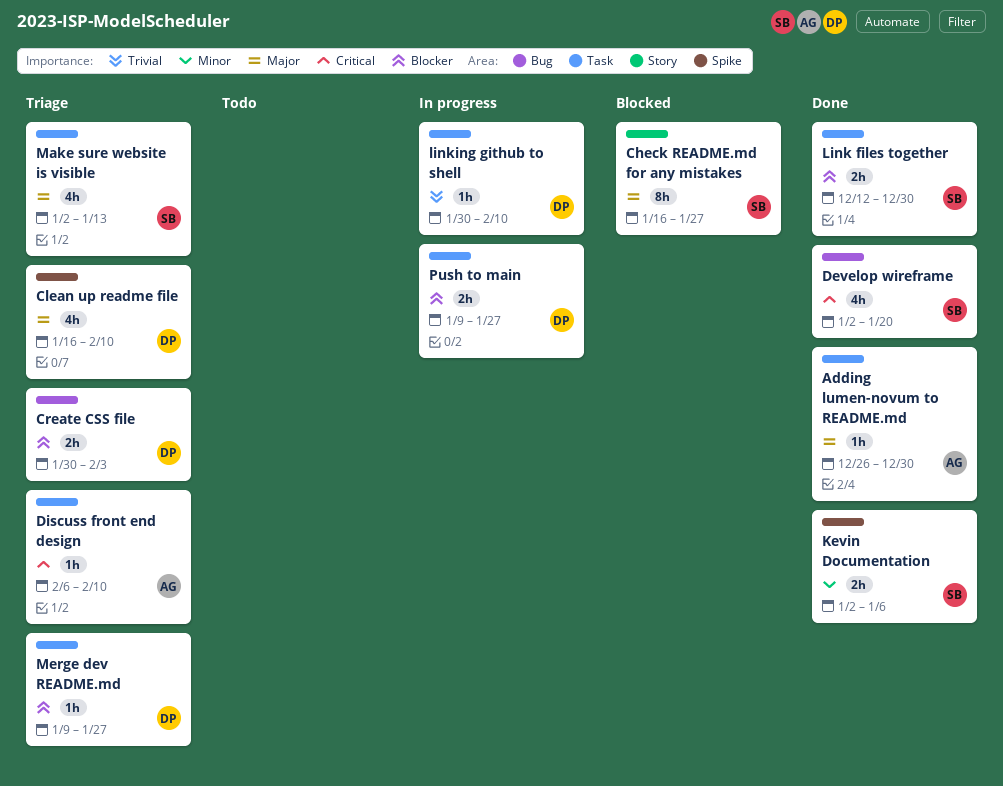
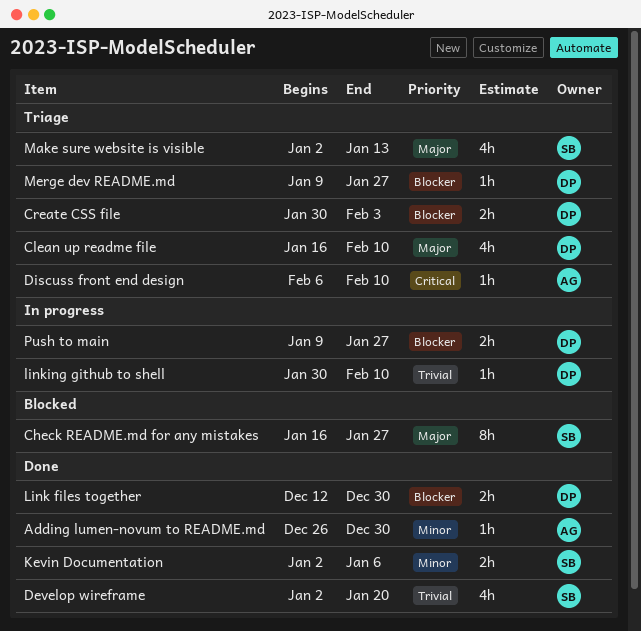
Adding lumen-novum to README.md, priority: Major -> Minor
Develop wireframe, priority: Critical -> Trivial
Link files together, owner: SB -> DP

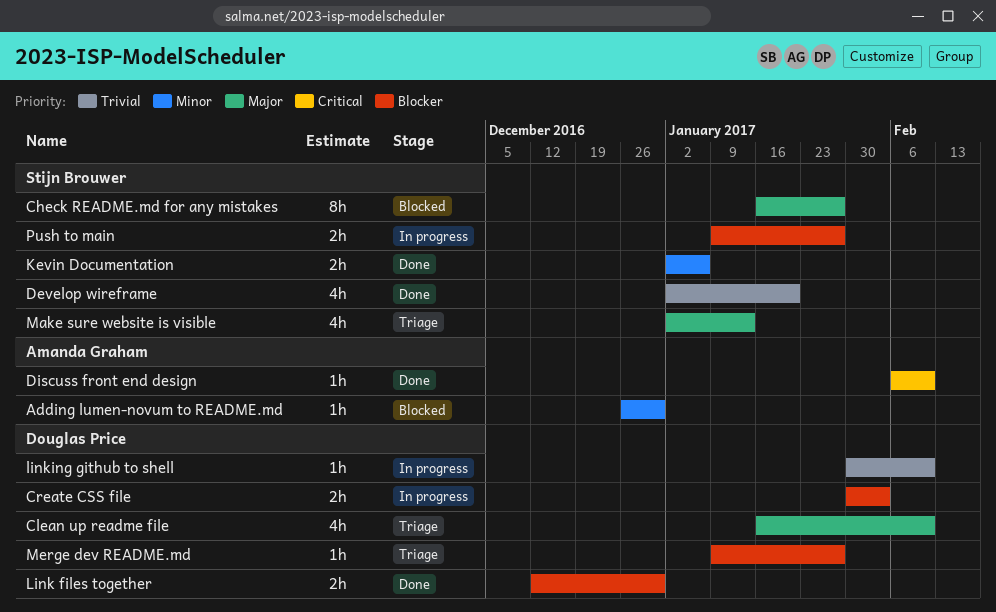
Adding lumen-novum to README.md, status: Done -> Blocked
Create CSS file, status: Triage -> In progress
Discuss front end design, status: Triage -> Done
Push to main, owner: Douglas Price -> Stijn Brouwer

